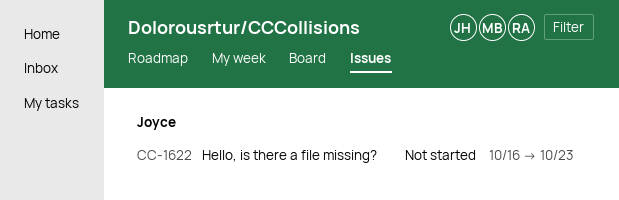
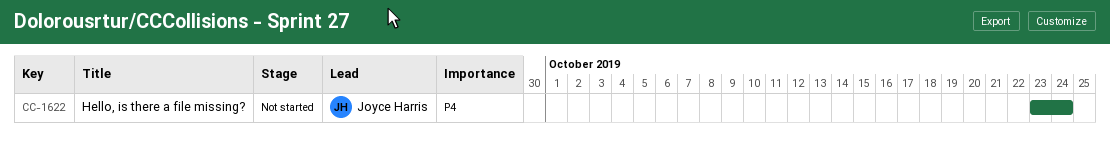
CC-1622, start: Oct 16 -> Oct 23
CC-1622, due: Oct 23 -> Oct 24

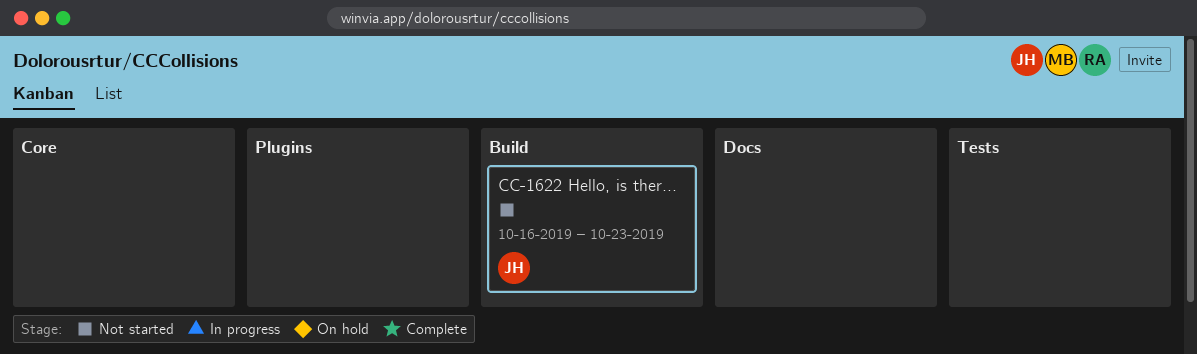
CC-1622, start: Oct 23 -> Oct 16
CC-1622, due: Oct 24 -> Oct 23

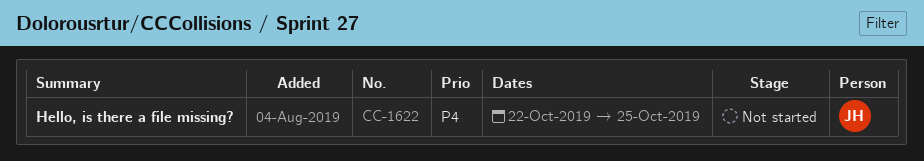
CC-1622, start: Oct 16 -> Oct 22
CC-1622, due: Oct 23 -> Oct 25

